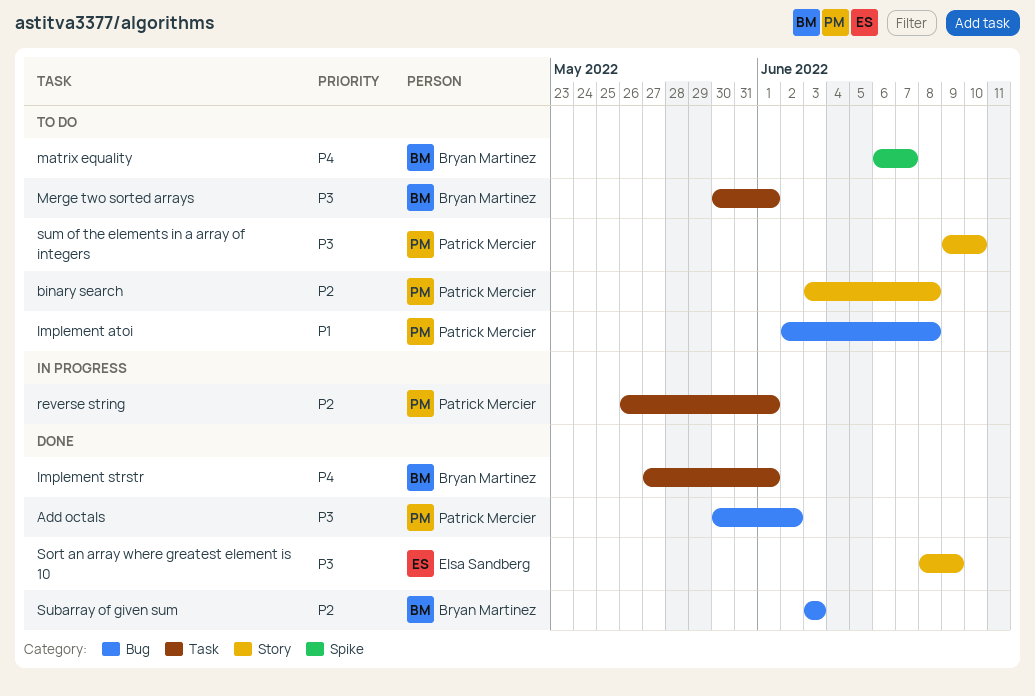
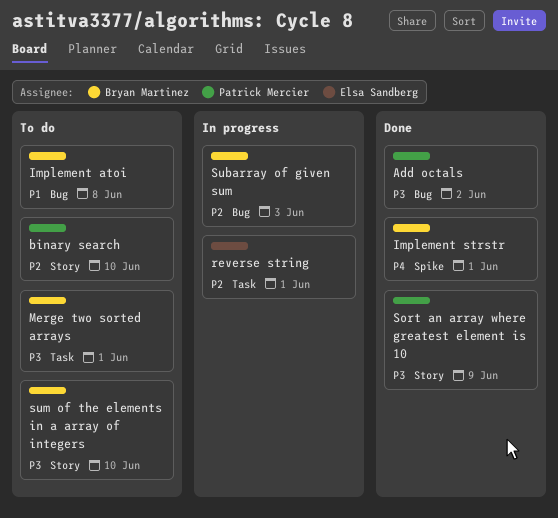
binary search, due: Jun 8 -> Jun 10
Implement atoi, owner: Patrick Mercier -> Bryan Martinez
Implement strstr, label: Task -> Spike
matrix equality: present -> none
reverse string, owner: Patrick Mercier -> Elsa Sandberg
Sort an array where greatest element is 10, owner: Elsa Sandberg -> Patrick Mercier
Subarray of given sum, status: Done -> In progress
sum of the elements in a array of integers, owner: Patrick Mercier -> Bryan Martinez

